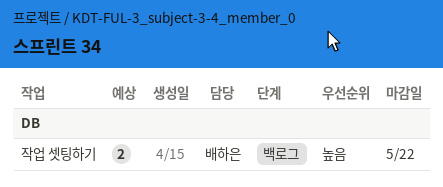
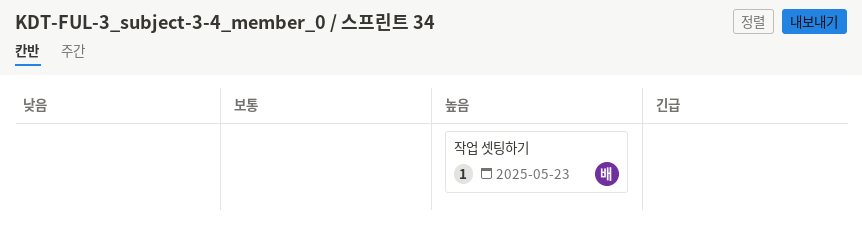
작업 셋팅하기, estimate: 2 -> 1
작업 셋팅하기, due: May 22 -> May 23

